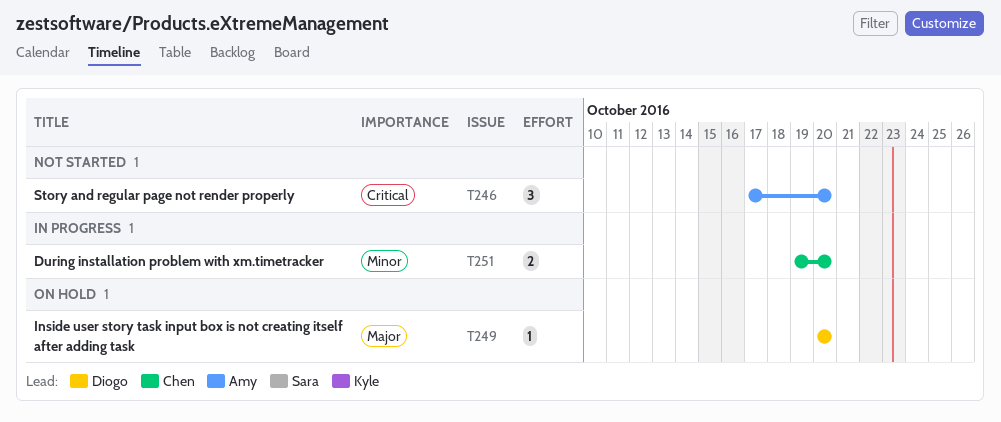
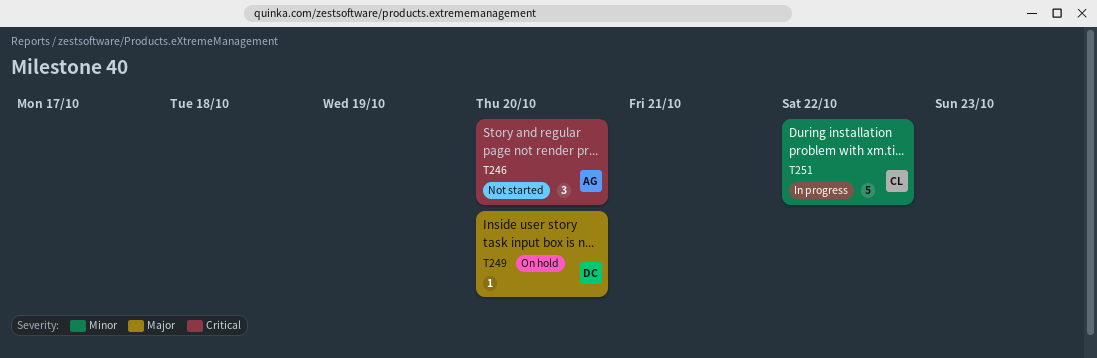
T251, estimate: 2 -> 5
T251, due: Oct 20 -> Oct 22

